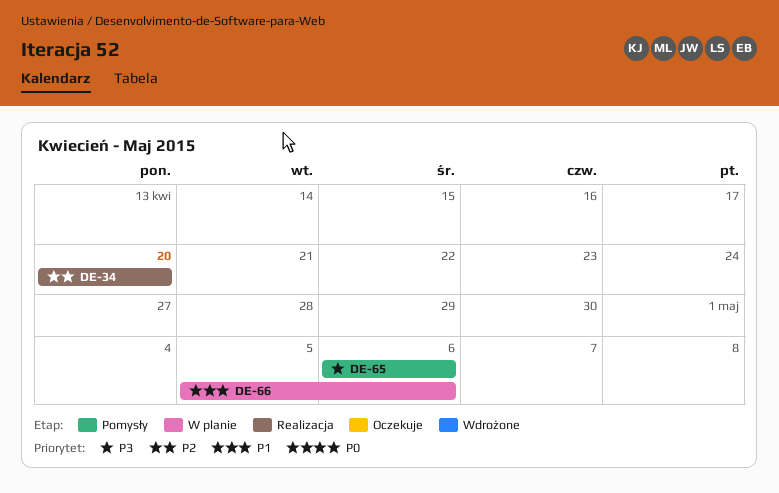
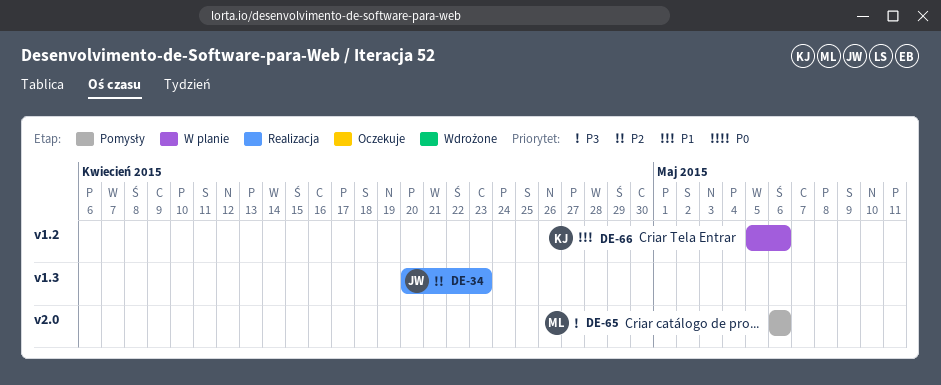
DE-34, due: Apr 20 -> Apr 23

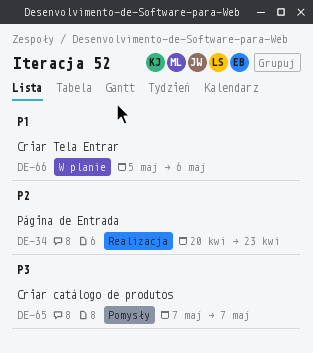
DE-65, start: May 6 -> May 7
DE-65, due: May 6 -> May 7

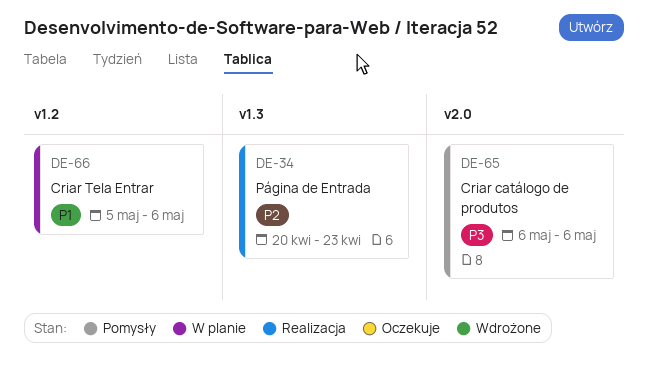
DE-65, start: May 7 -> May 6
DE-65, due: May 7 -> May 6

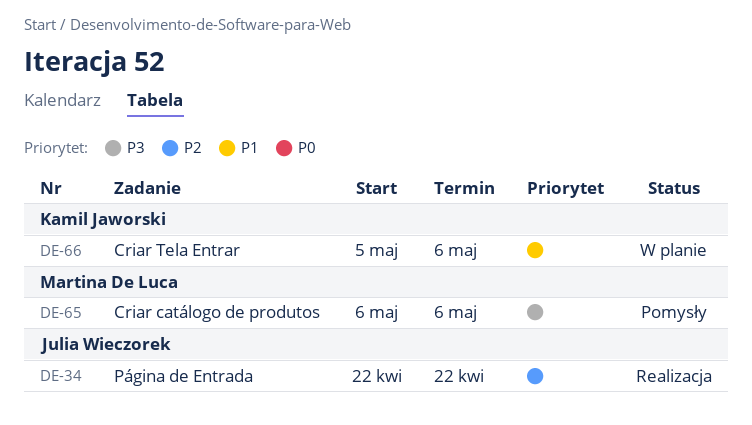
DE-34, start: Apr 20 -> Apr 22
DE-34, due: Apr 23 -> Apr 22

